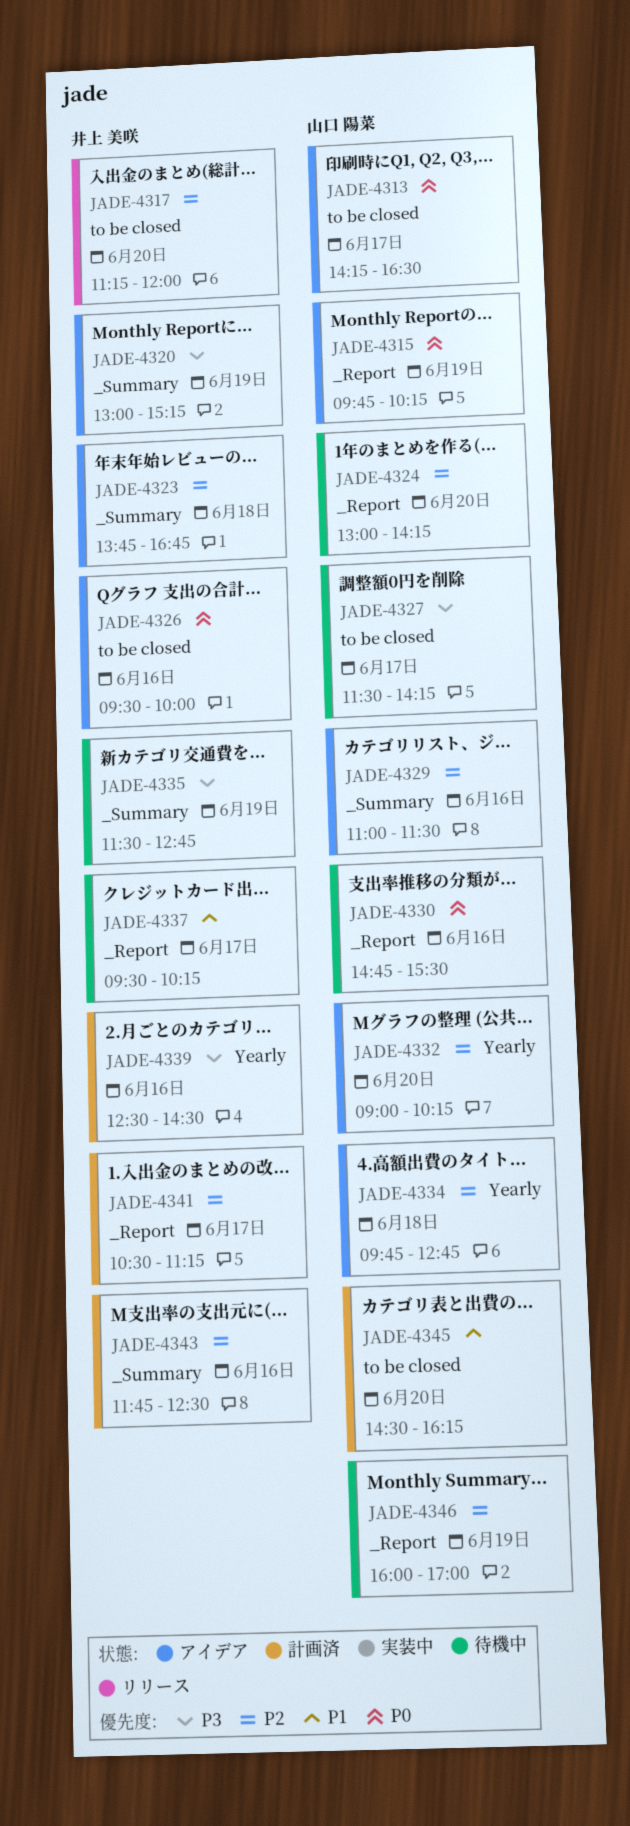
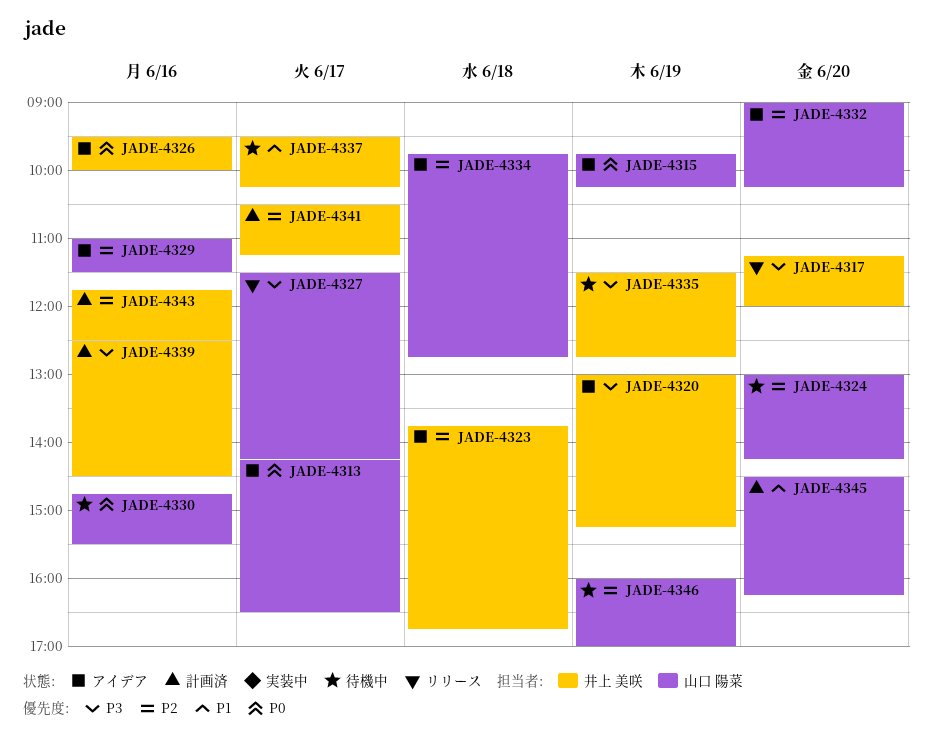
JADE-4317, priority: P2 -> P3
JADE-4327, status: 待機中 -> リリース

